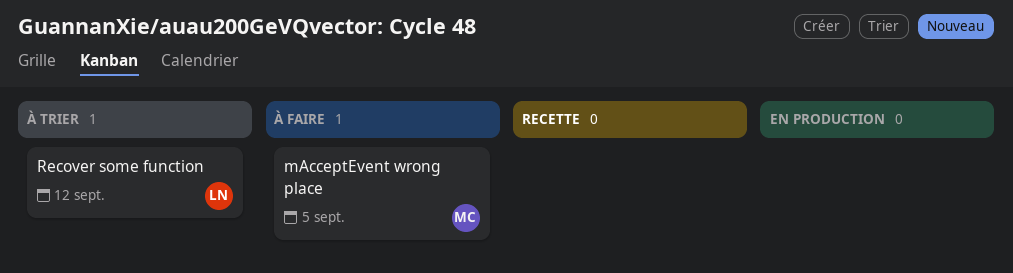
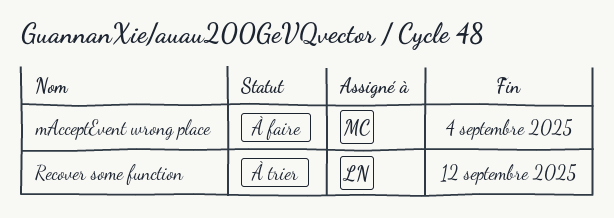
mAcceptEvent wrong place, due: Sep 5 -> Sep 4

